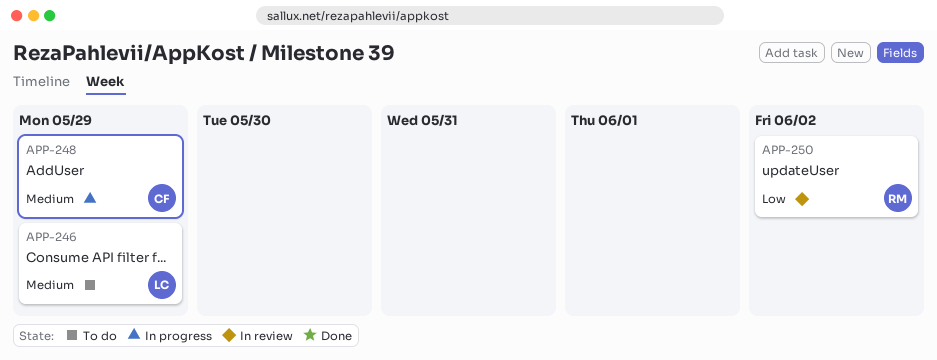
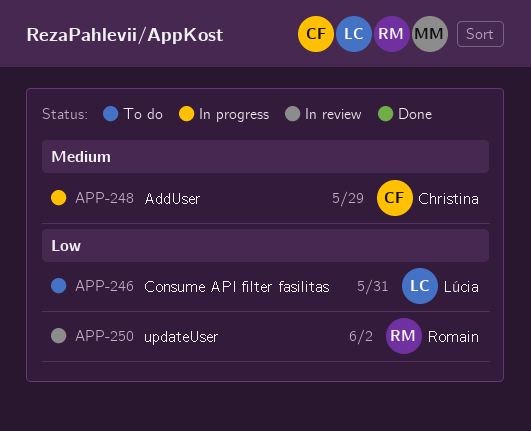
APP-246, priority: Medium -> Low
APP-246, due: May 29 -> May 31

